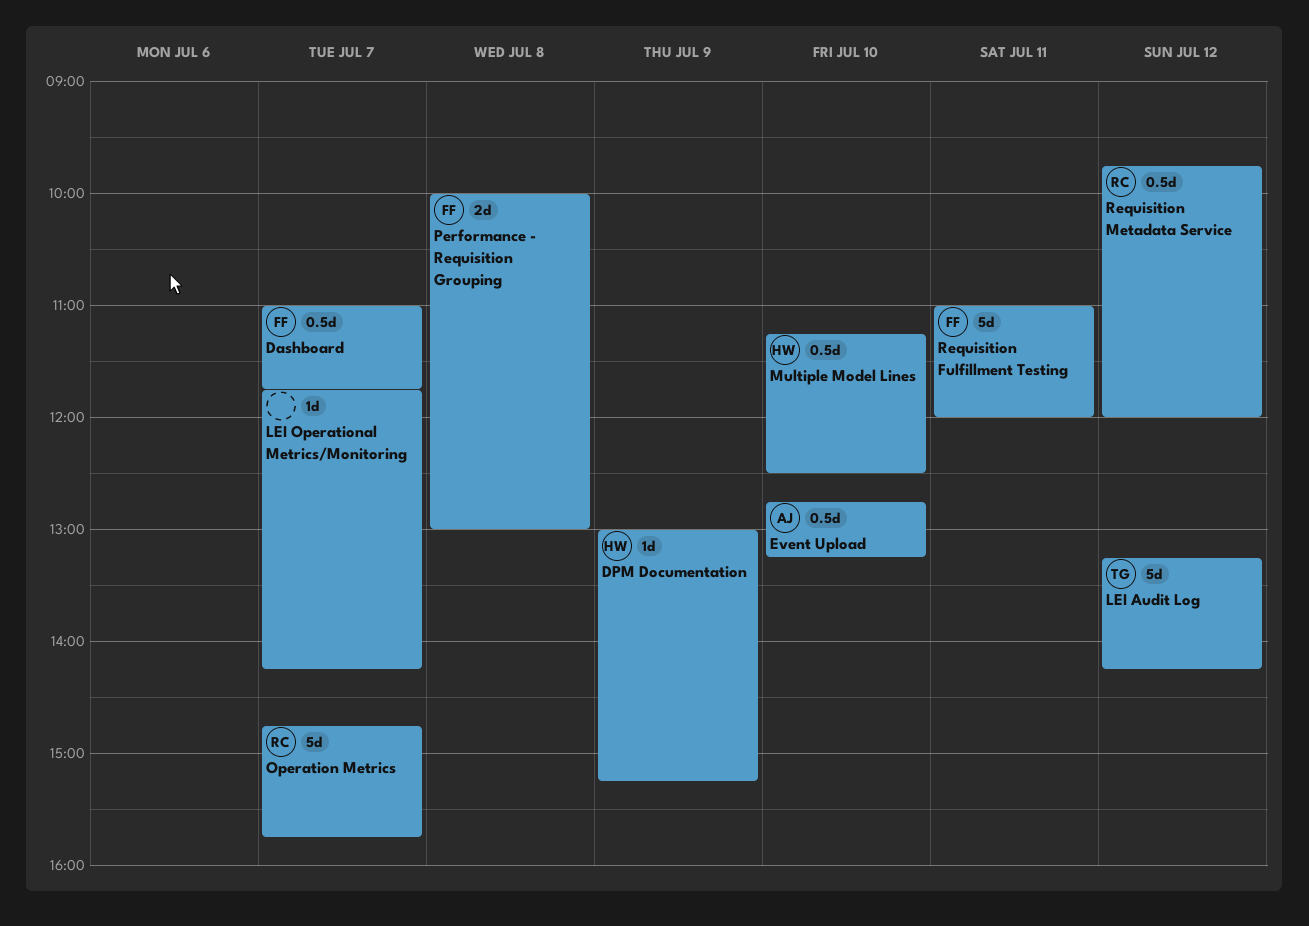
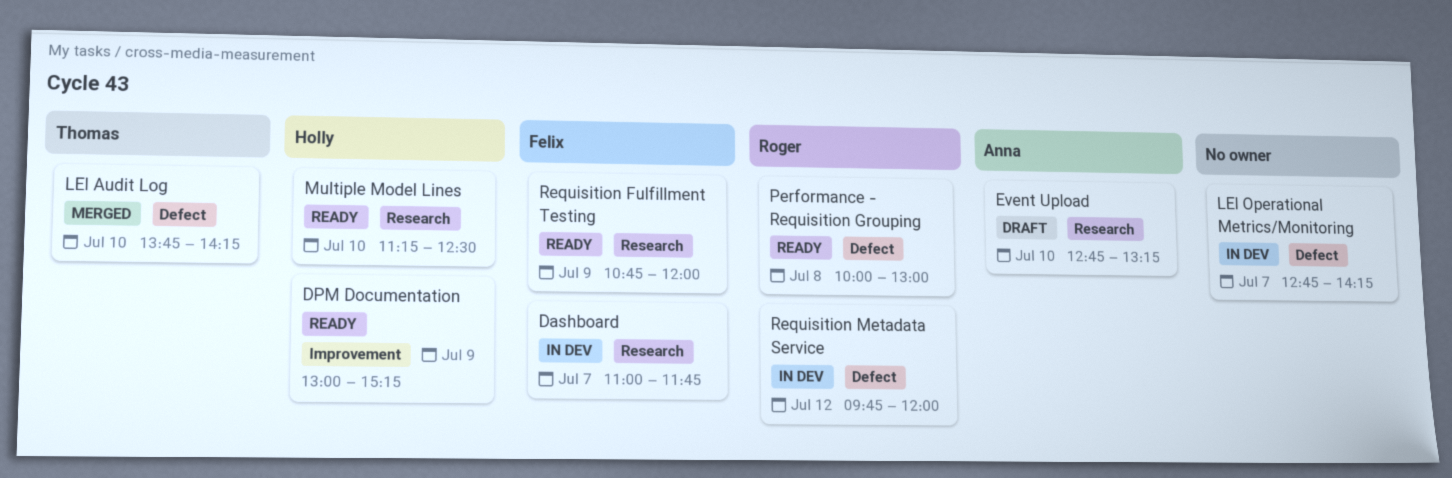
LEI Audit Log, day: Jul 12 -> Jul 10
LEI Audit Log, begins: 13:15 -> 13:45
LEI Operational Metrics/Monitoring, begins: 11:45 -> 12:45
Operation Metrics: present -> none
Performance - Requisition Grouping, owner: Felix -> Roger
Requisition Fulfillment Testing, day: Jul 11 -> Jul 9
Requisition Fulfillment Testing, begins: 11:00 -> 10:45

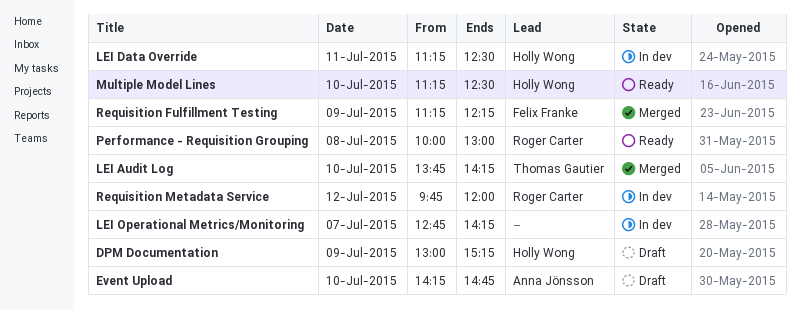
Dashboard: present -> none
DPM Documentation, status: Ready -> Draft
Event Upload, begins: 12:45 -> 14:15
Event Upload, ends: 13:15 -> 14:45
LEI Data Override: none -> present
Requisition Fulfillment Testing, status: Ready -> Merged
Requisition Fulfillment Testing, begins: 10:45 -> 11:15
Requisition Fulfillment Testing, ends: 12:00 -> 12:15

